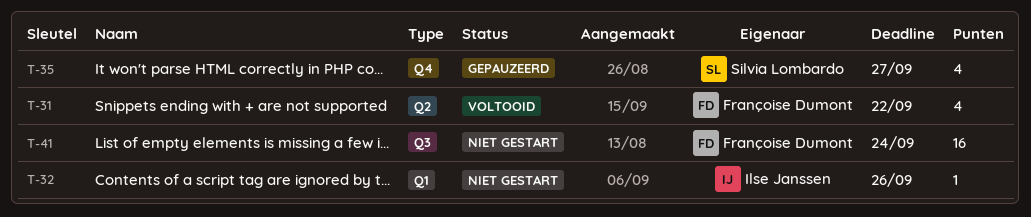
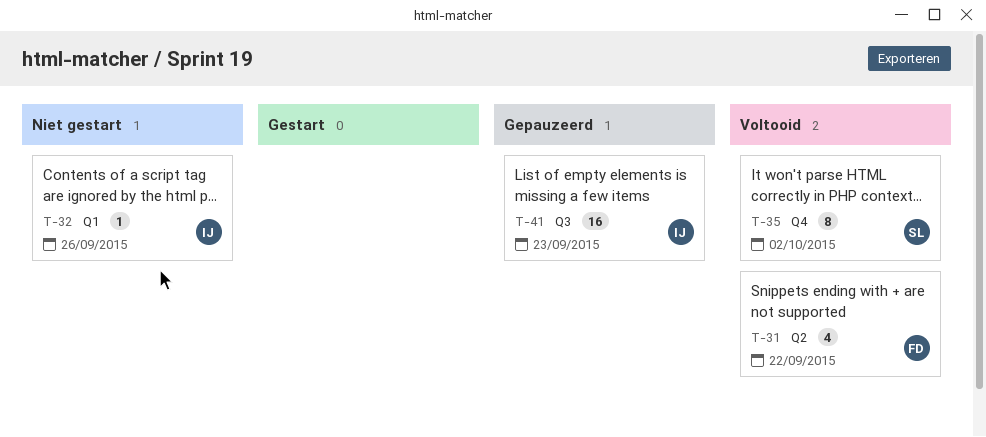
T-35, status: Gepauzeerd -> Voltooid
T-35, estimate: 4 -> 8
T-35, due: Sep 27 -> Oct 2
T-41, status: Niet gestart -> Gepauzeerd
T-41, owner: Françoise Dumont -> Ilse Janssen
T-41, due: Sep 24 -> Sep 23

